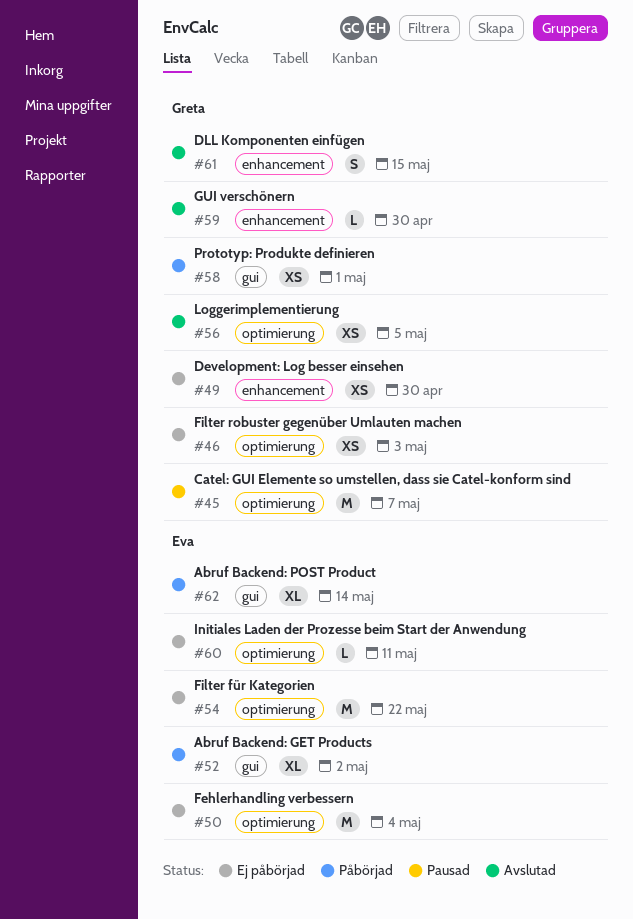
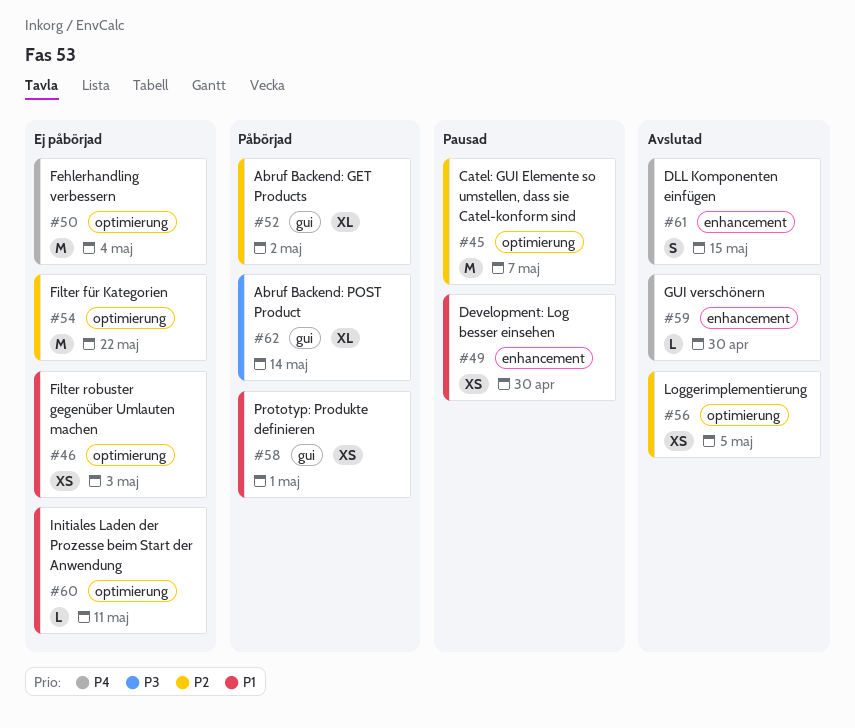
#49, status: Ej påbörjad -> Pausad

